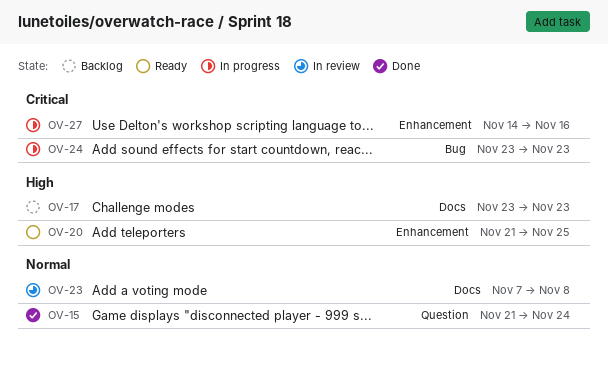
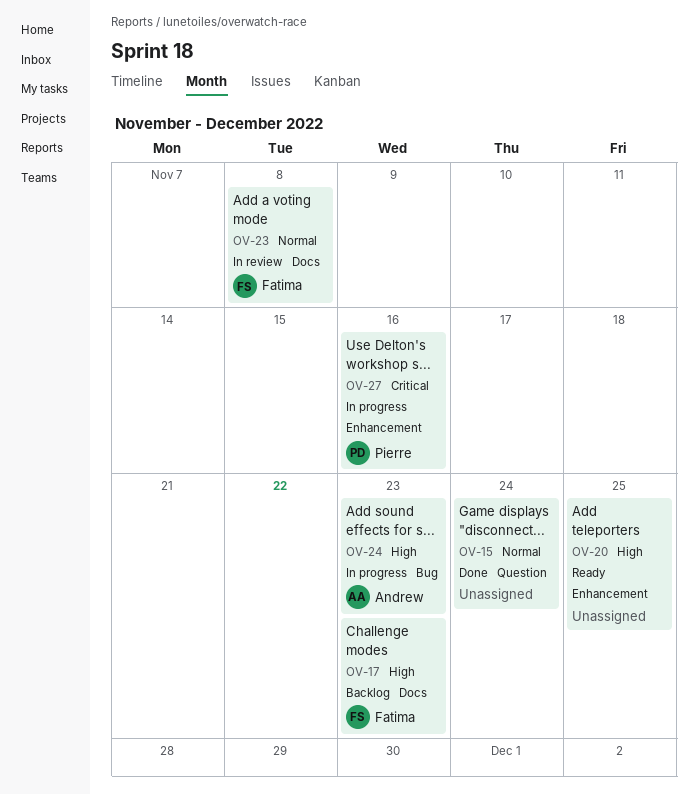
OV-24, priority: Critical -> High

